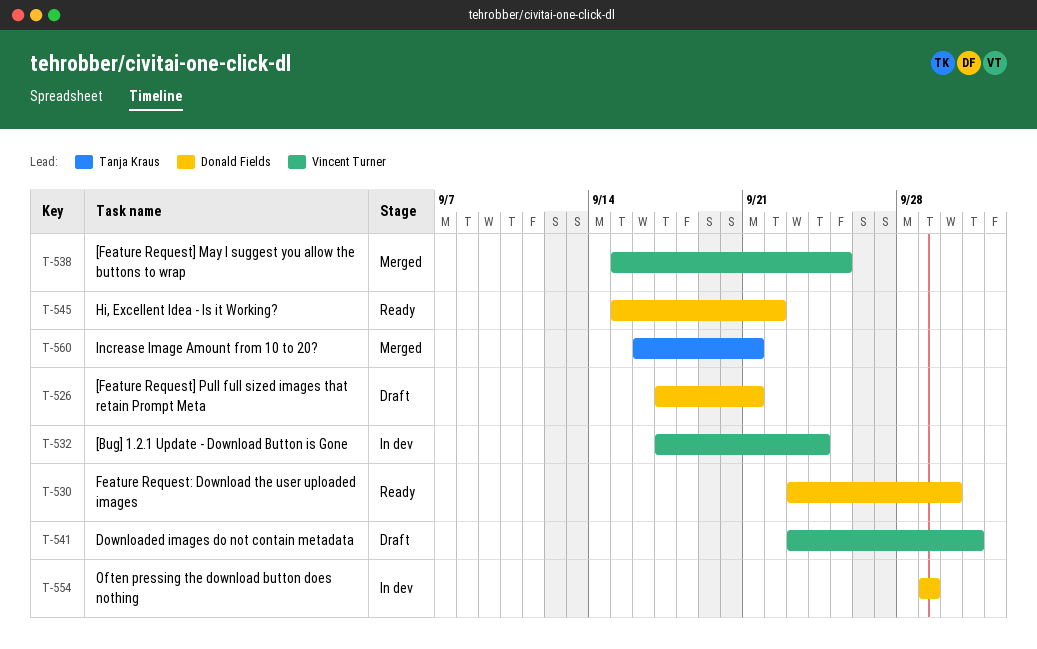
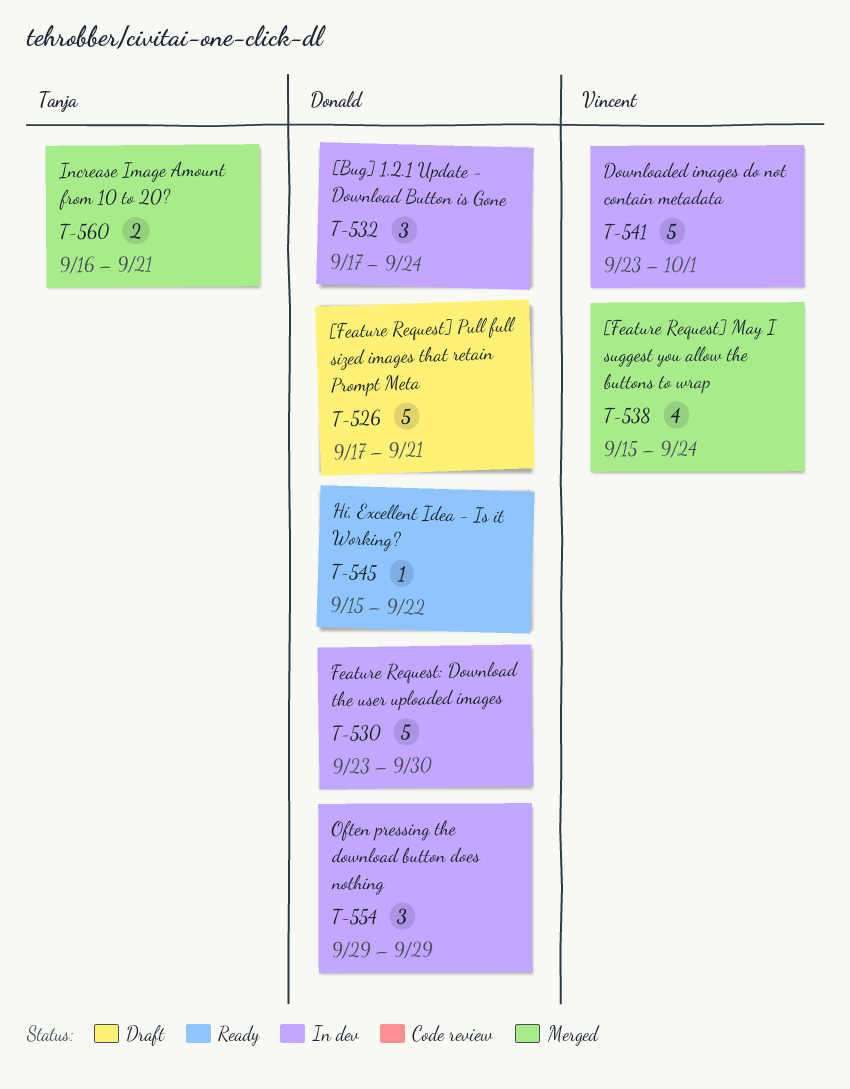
T-530, status: Ready -> In dev
T-532, owner: Vincent Turner -> Donald Fields
T-538, due: Sep 25 -> Sep 24
T-541, status: Draft -> In dev

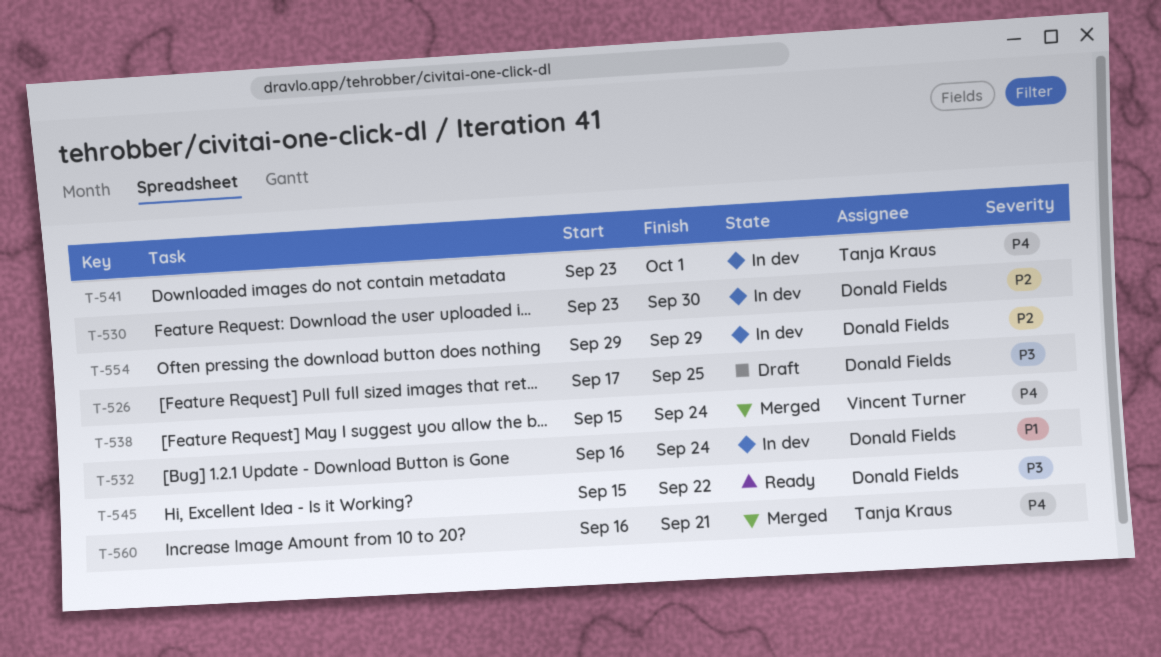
T-526, due: Sep 21 -> Sep 25
T-532, start: Sep 17 -> Sep 16
T-541, owner: Vincent Turner -> Tanja Kraus

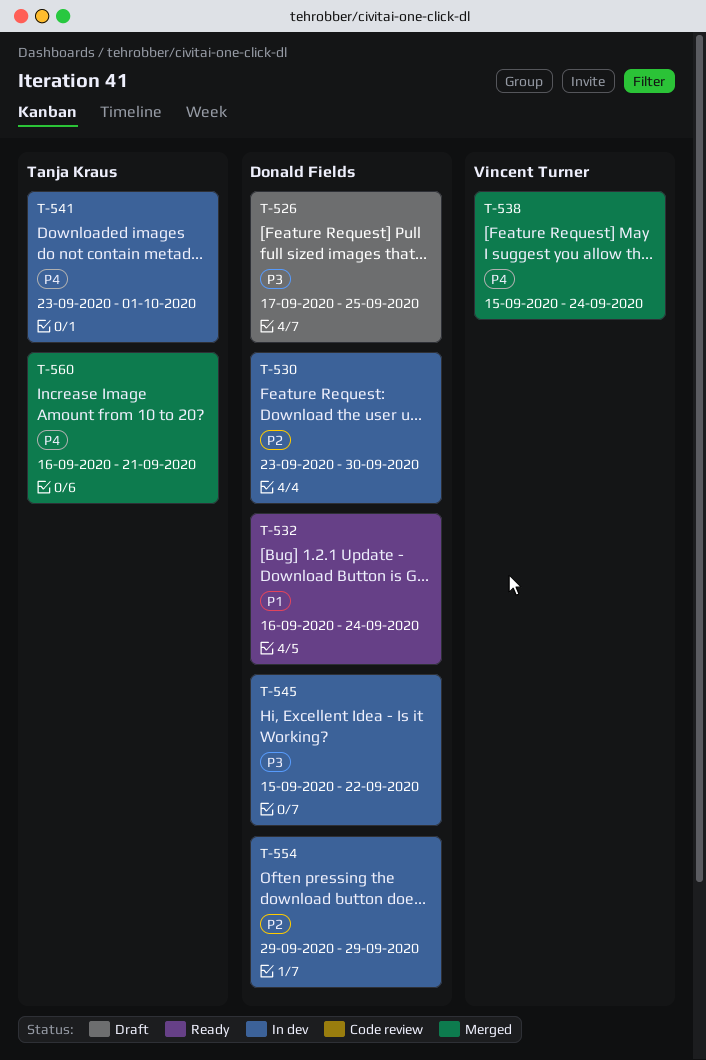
T-532, status: In dev -> Ready
T-545, status: Ready -> In dev

